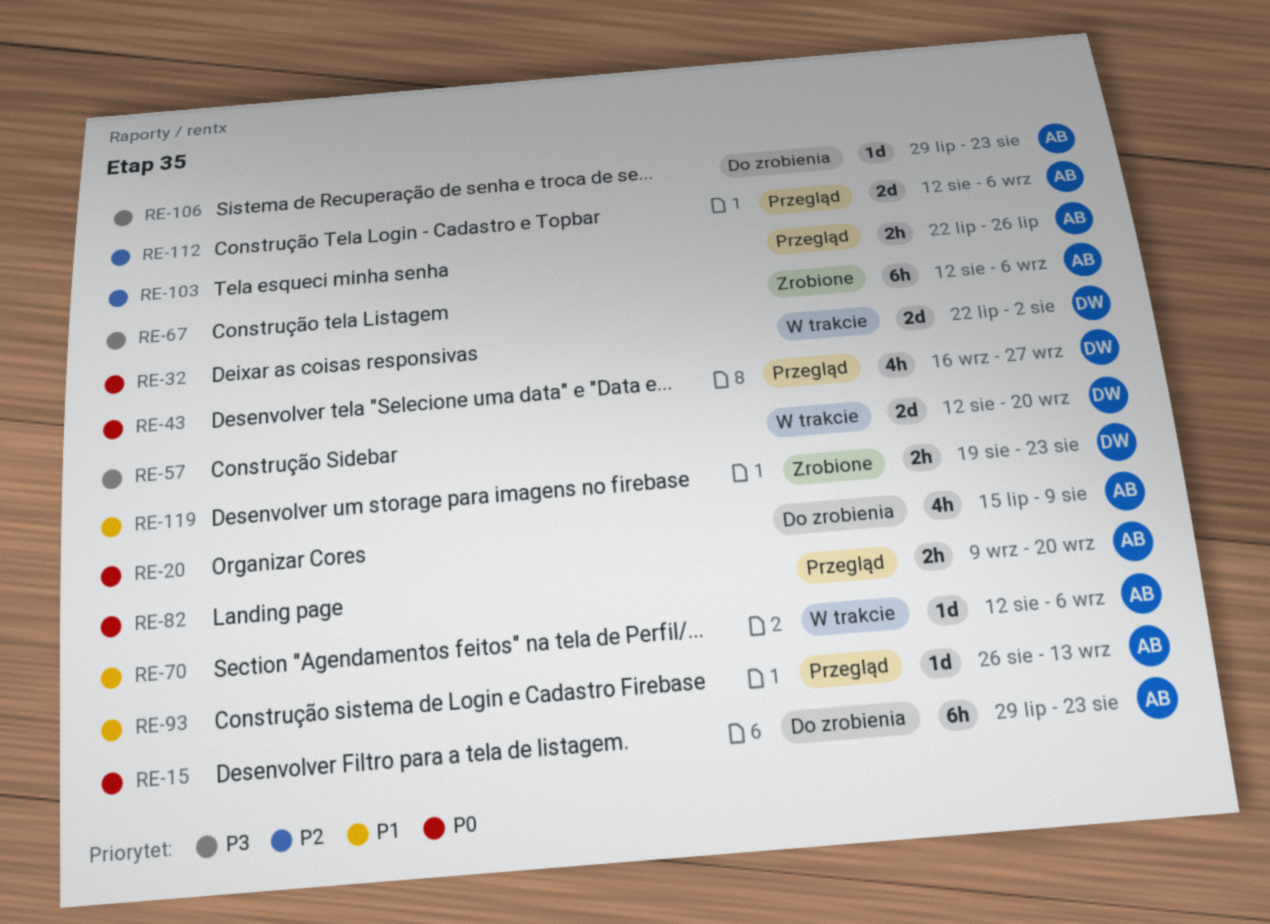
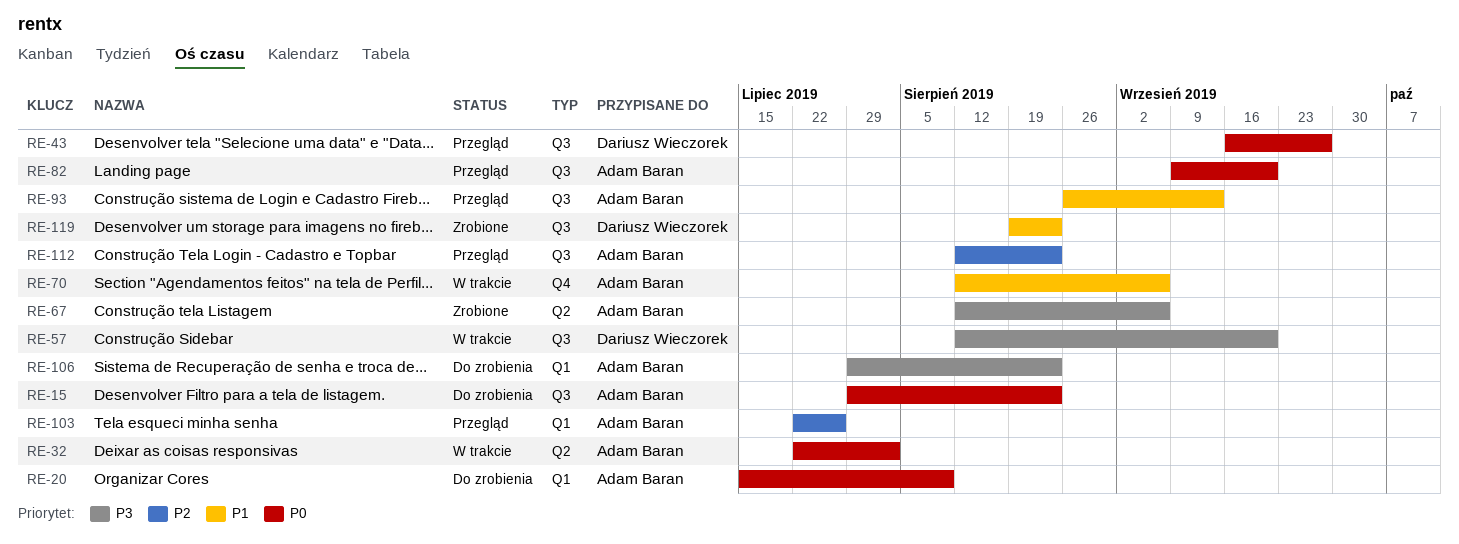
RE-32, owner: Dariusz Wieczorek -> Adam Baran
RE-112, due: Sep 6 -> Aug 23

